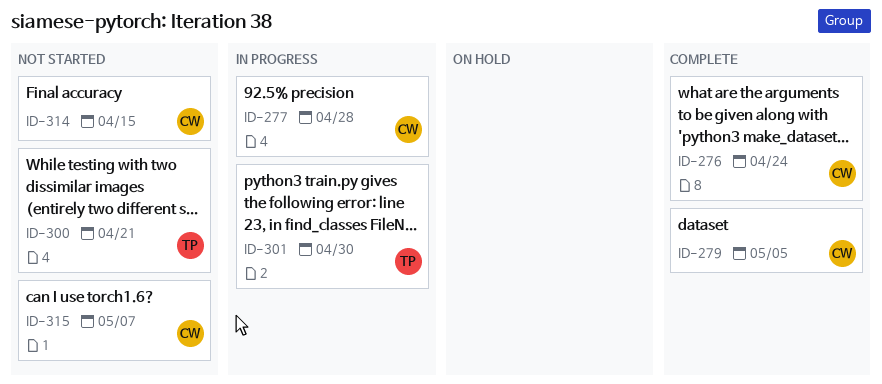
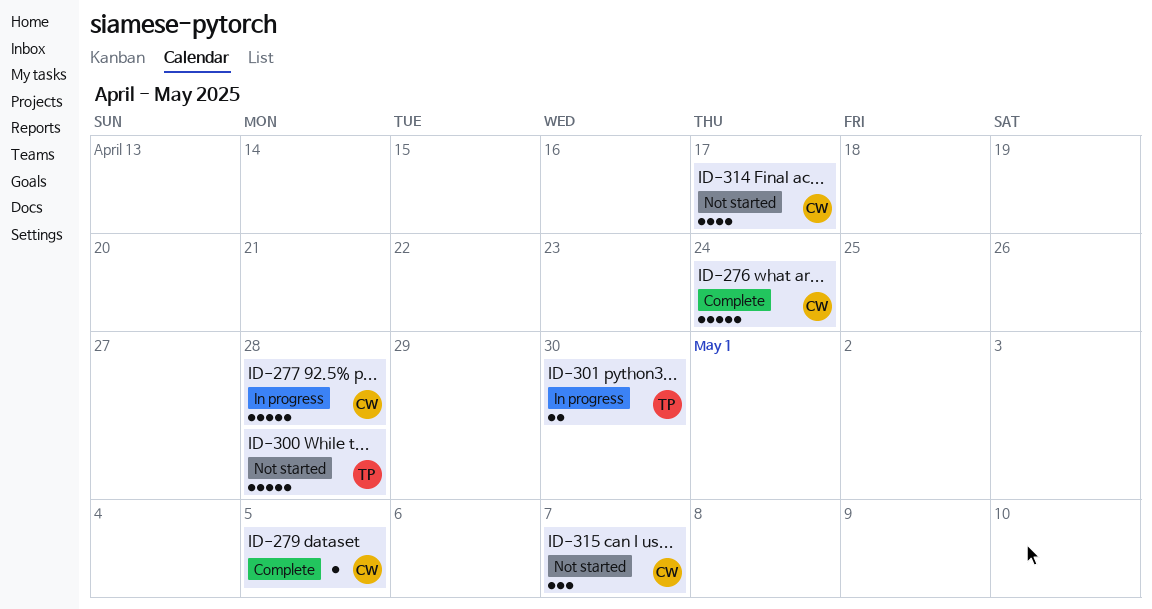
ID-300, due: Apr 21 -> Apr 28
ID-314, due: Apr 15 -> Apr 17

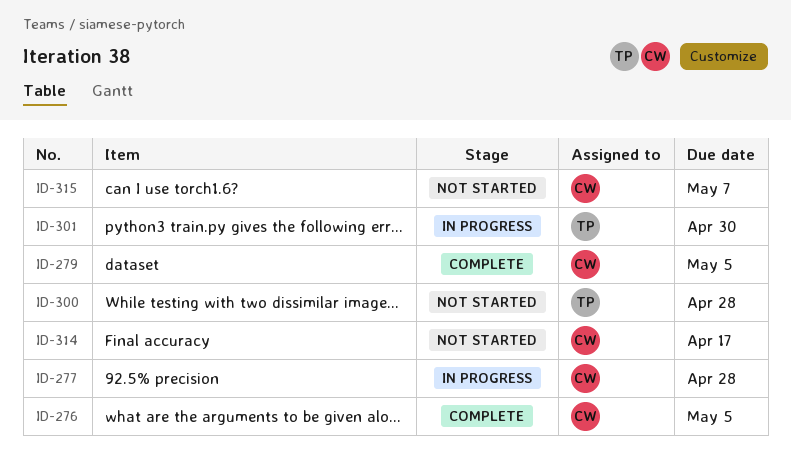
ID-276, due: Apr 24 -> May 5

